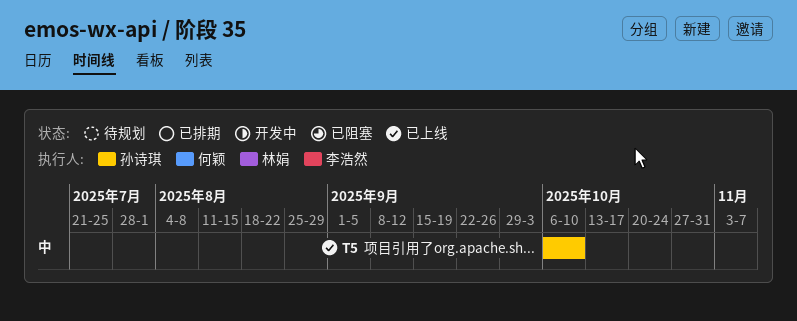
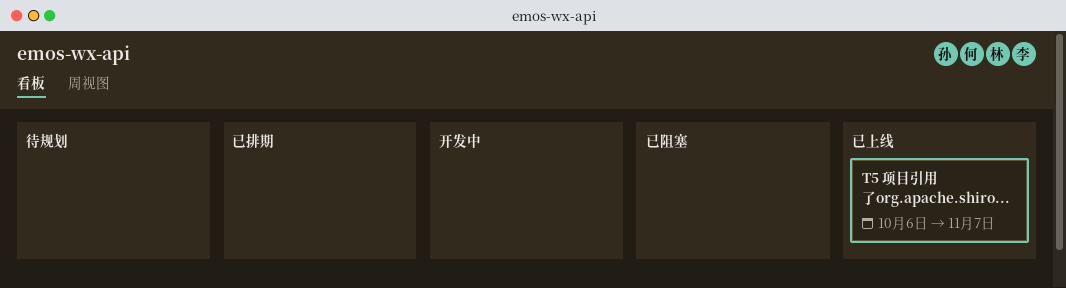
T5, due: Oct 10 -> Nov 7

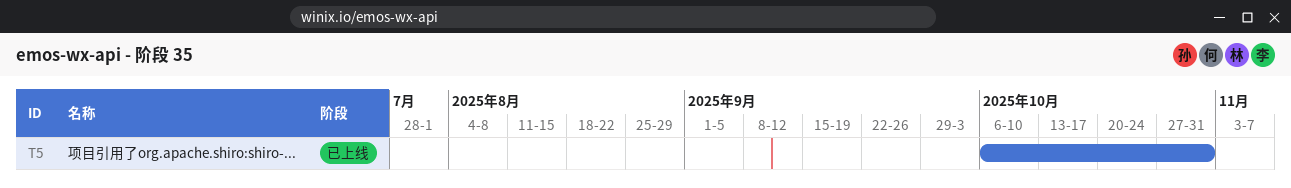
T5, due: Nov 7 -> Oct 31

